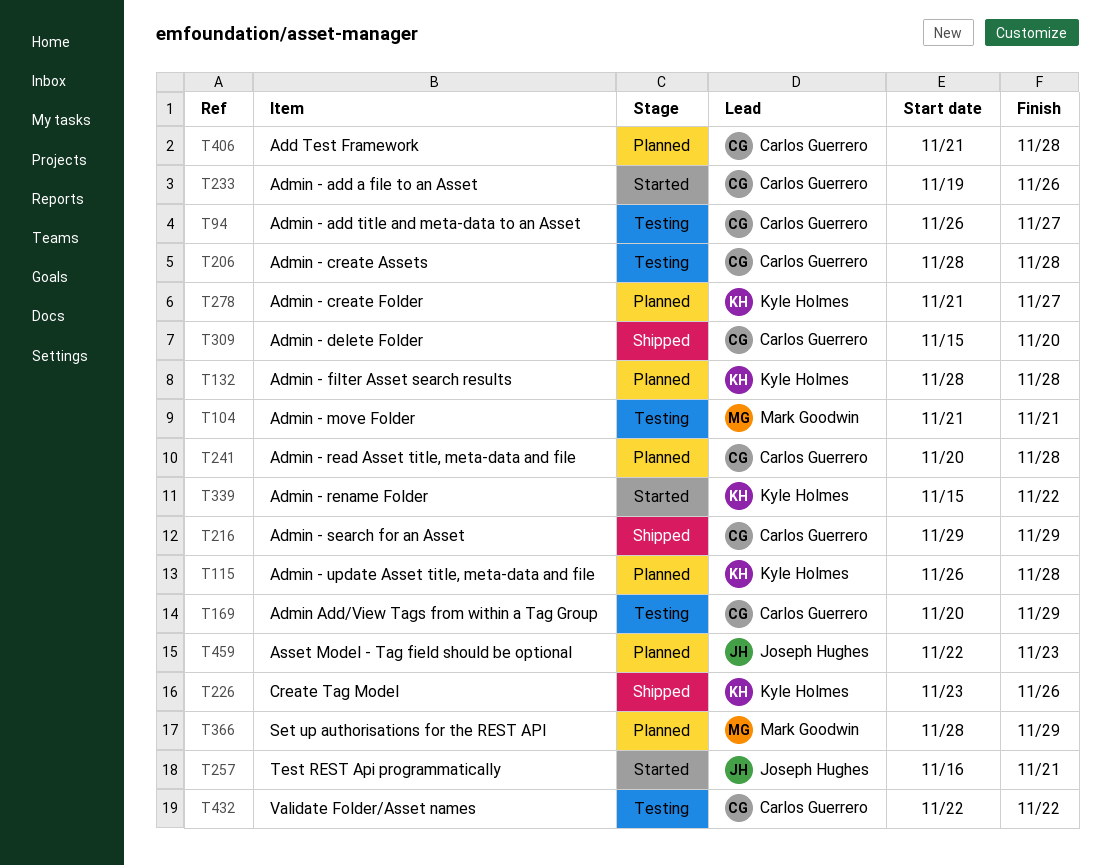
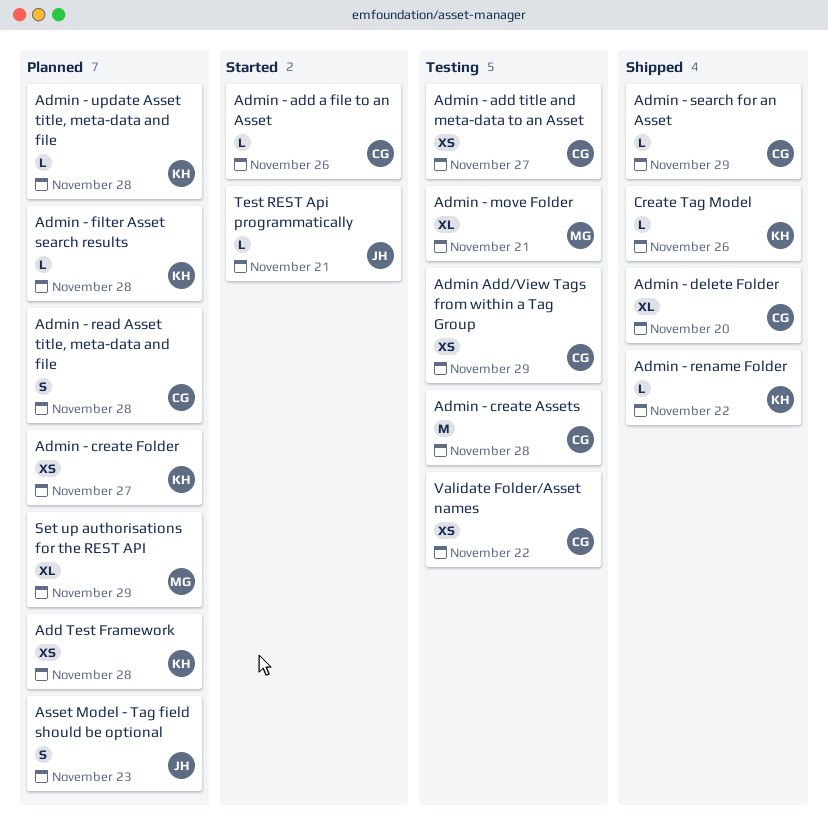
Add Test Framework, owner: Carlos Guerrero -> Kyle Holmes
Admin - rename Folder, status: Started -> Shipped

